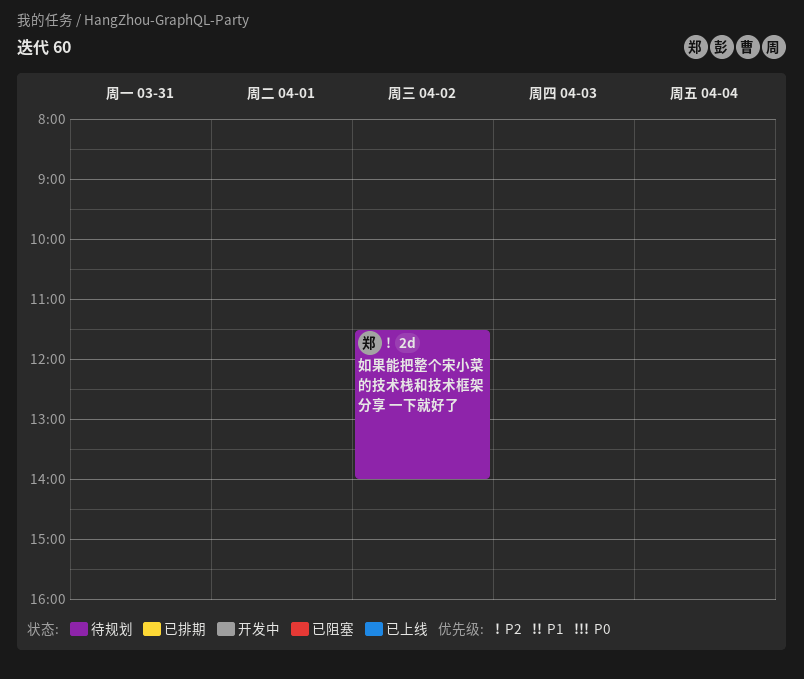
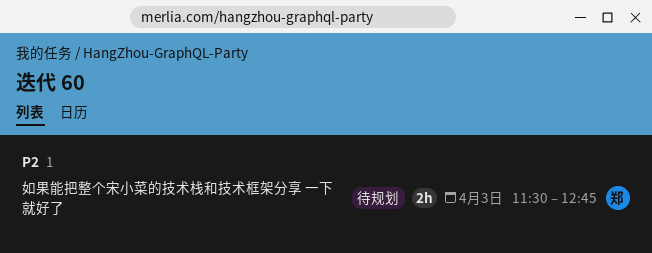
如果能把整个宋小菜的技术栈和技术框架分享 一下就好了, estimate: 2d -> 2h
如果能把整个宋小菜的技术栈和技术框架分享 一下就好了, day: Apr 2 -> Apr 3
如果能把整个宋小菜的技术栈和技术框架分享 一下就好了, ends: 14:00 -> 12:45

